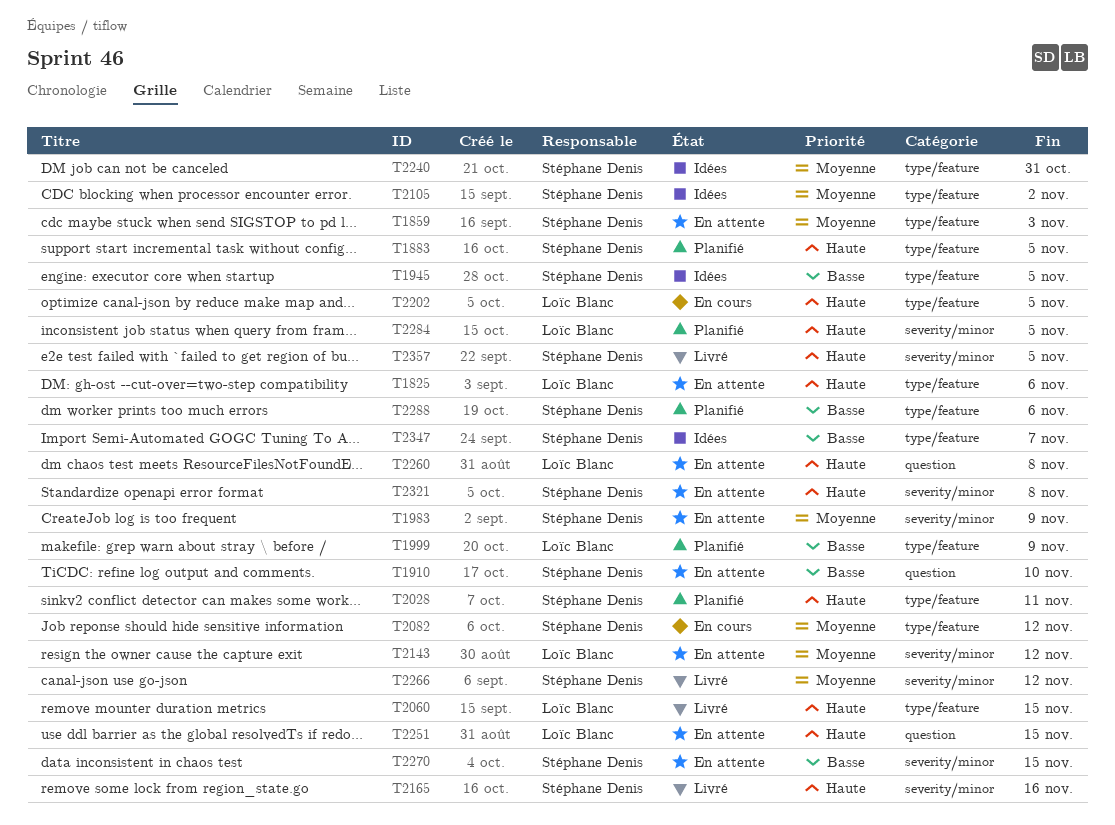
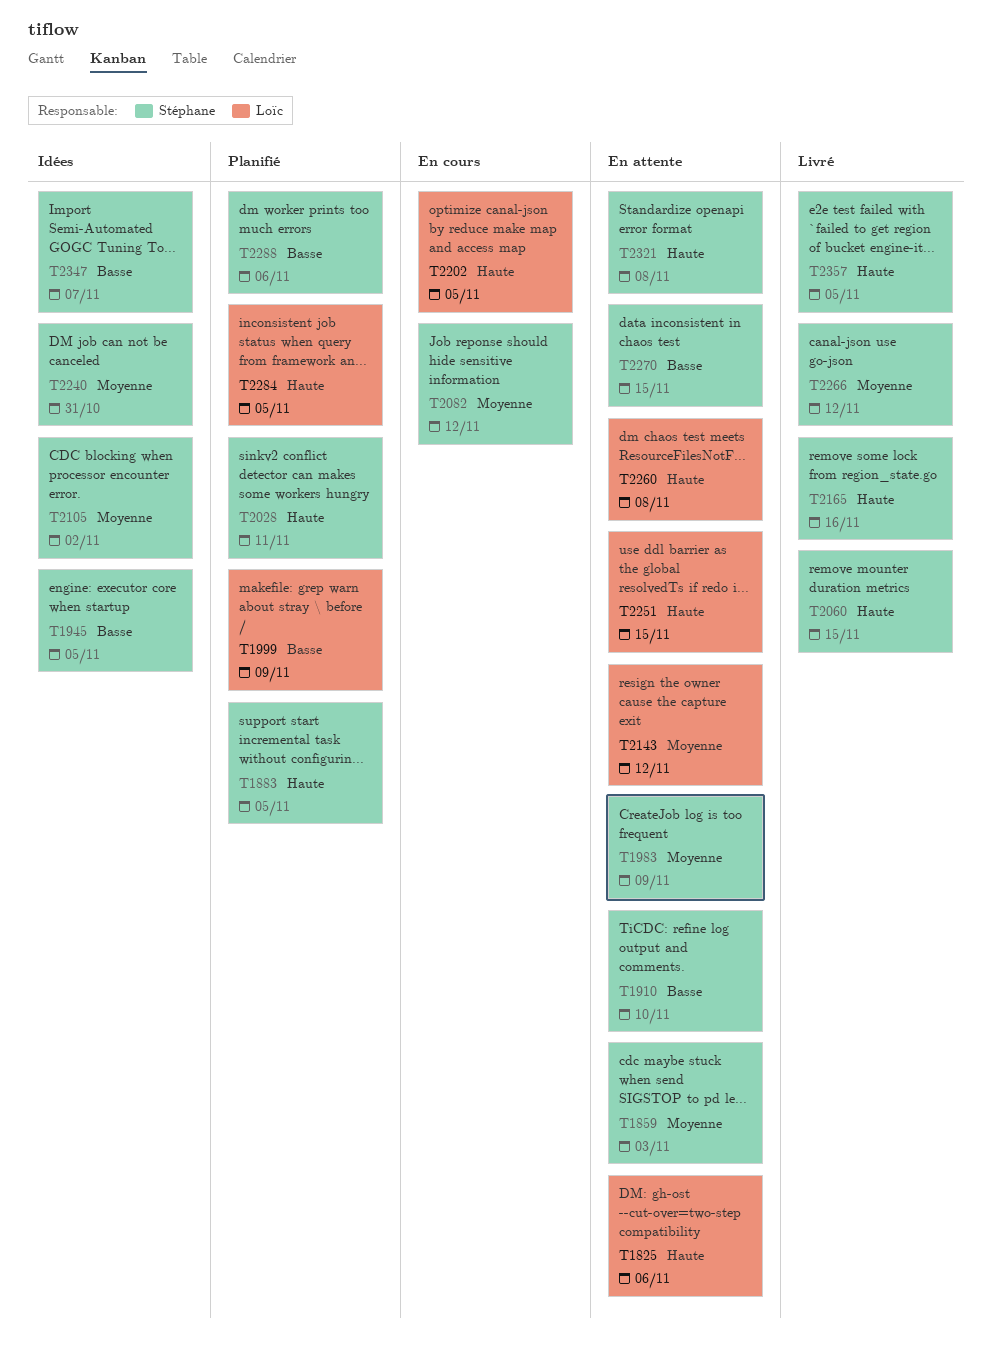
T2060, owner: Loïc Blanc -> Stéphane Denis

